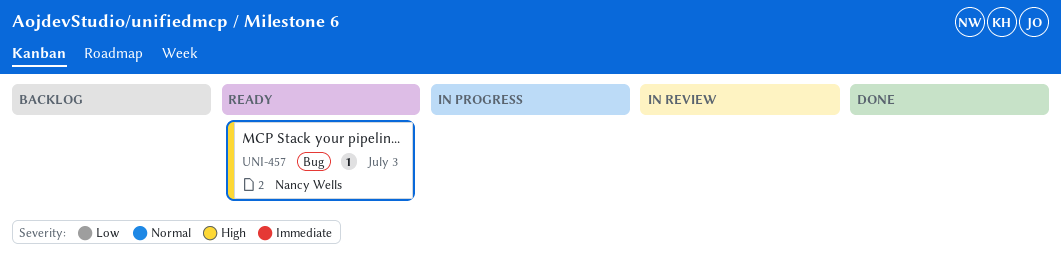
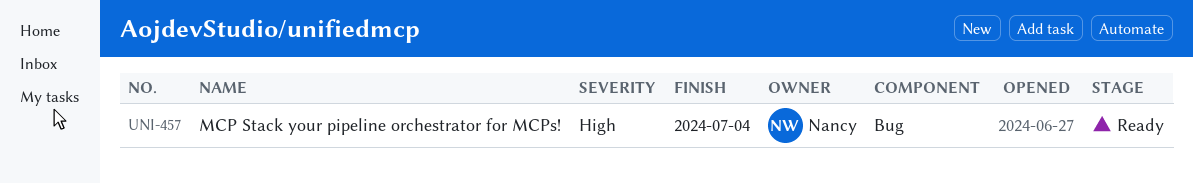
UNI-457, due: Jul 3 -> Jul 4

